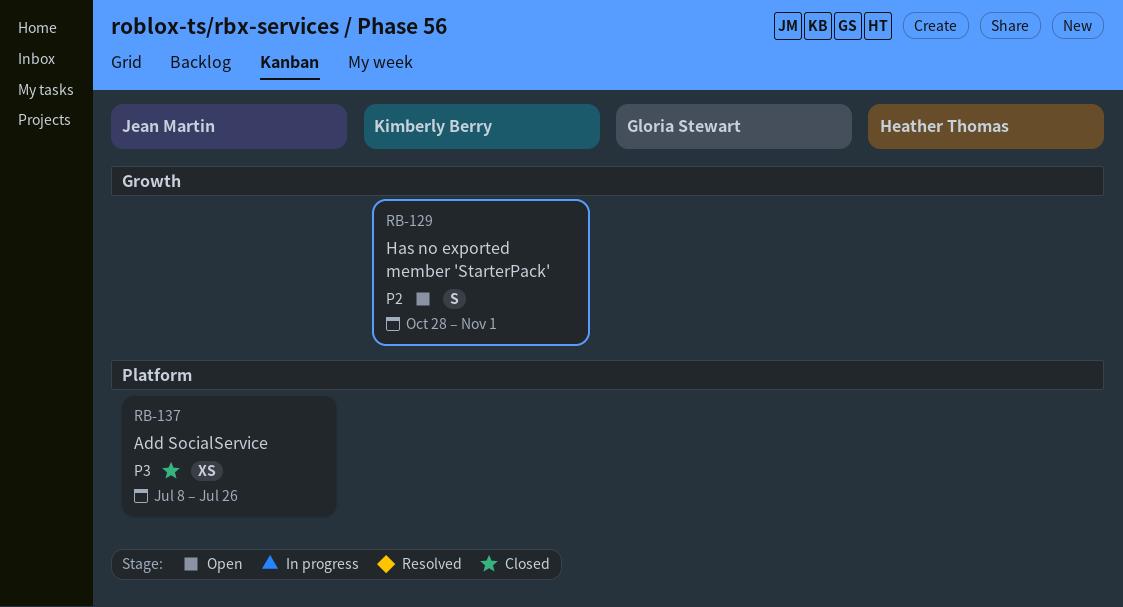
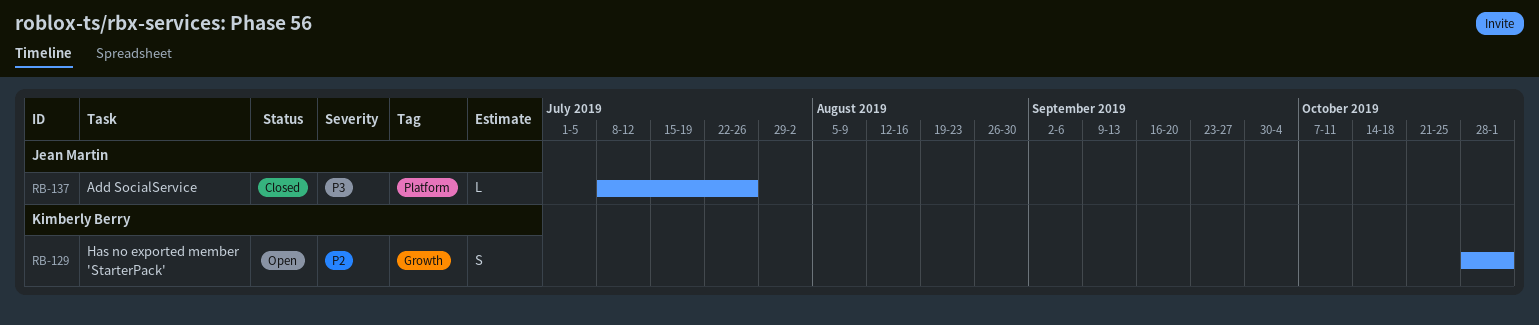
RB-137, estimate: XS -> L

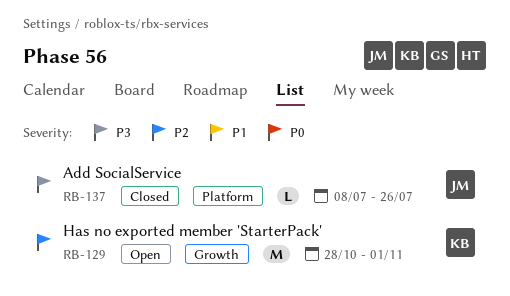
RB-129, estimate: S -> M

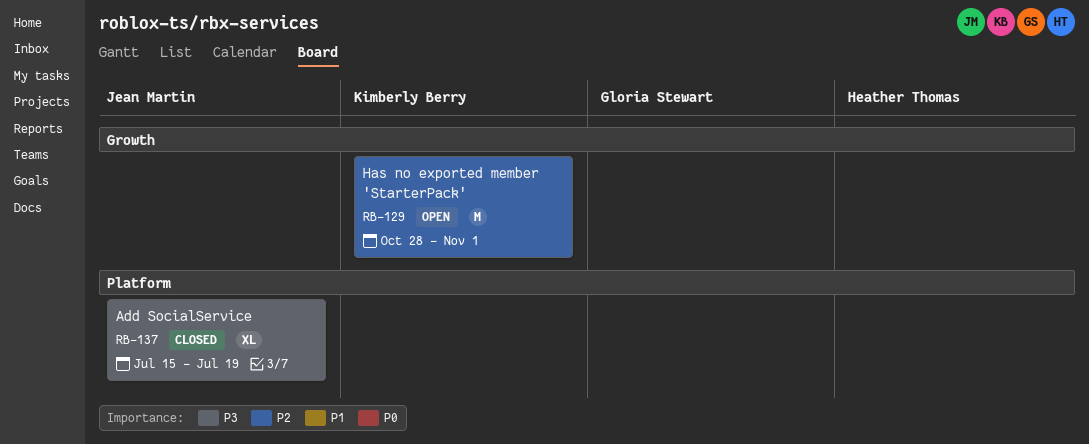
RB-137, estimate: L -> XL
RB-137, start: Jul 8 -> Jul 15
RB-137, due: Jul 26 -> Jul 19

